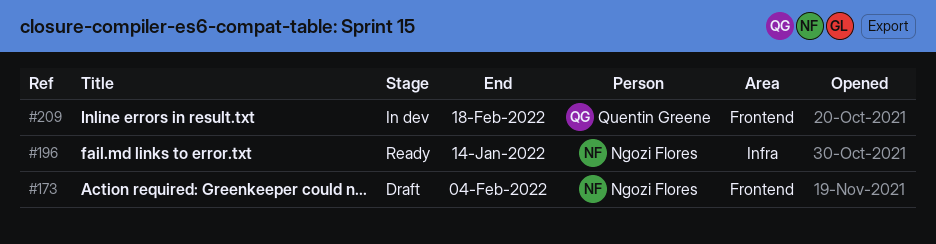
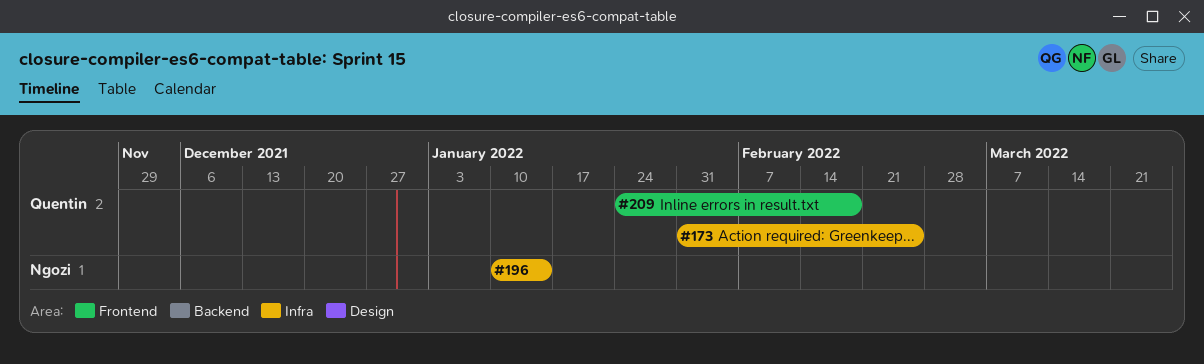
#173, owner: Ngozi Flores -> Quentin Greene
#173, label: Frontend -> Infra
#173, due: Feb 4 -> Feb 25

